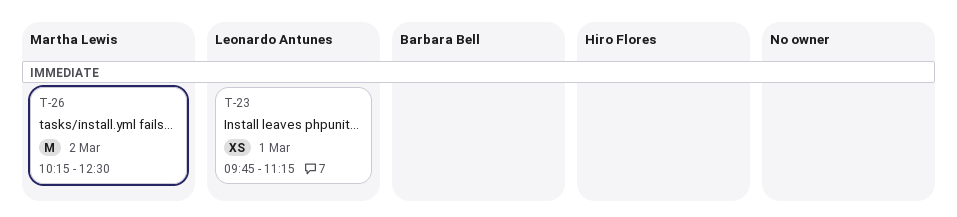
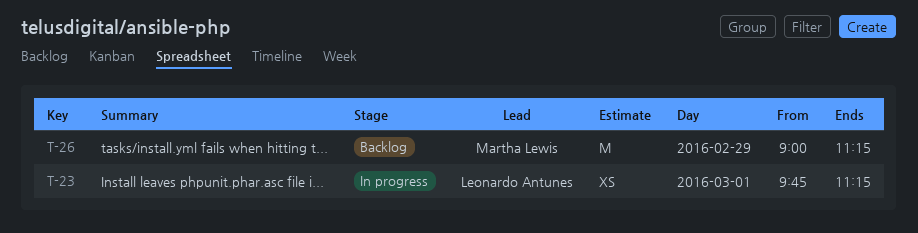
T-26, day: Mar 2 -> Feb 29
T-26, begins: 10:15 -> 09:00
T-26, ends: 12:30 -> 11:15

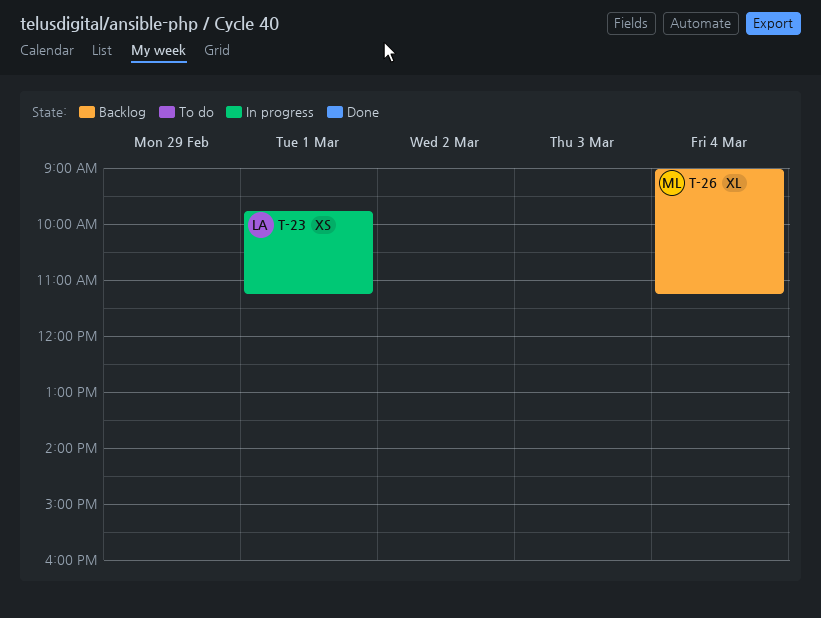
T-26, estimate: M -> XL
T-26, day: Feb 29 -> Mar 4

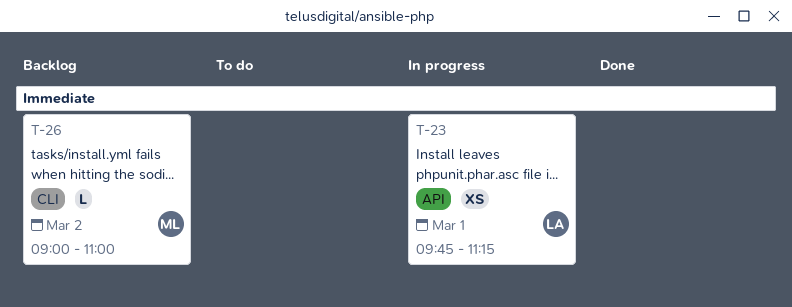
T-26, estimate: XL -> L
T-26, day: Mar 4 -> Mar 2
T-26, ends: 11:15 -> 11:00

